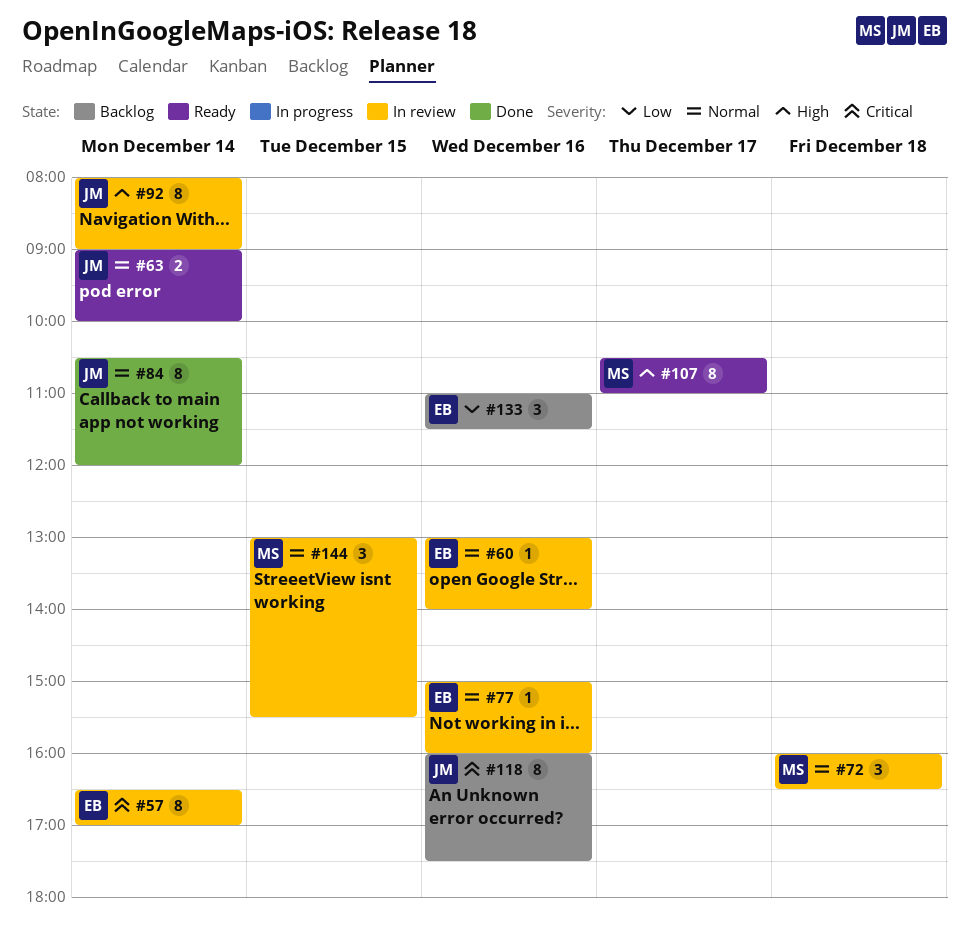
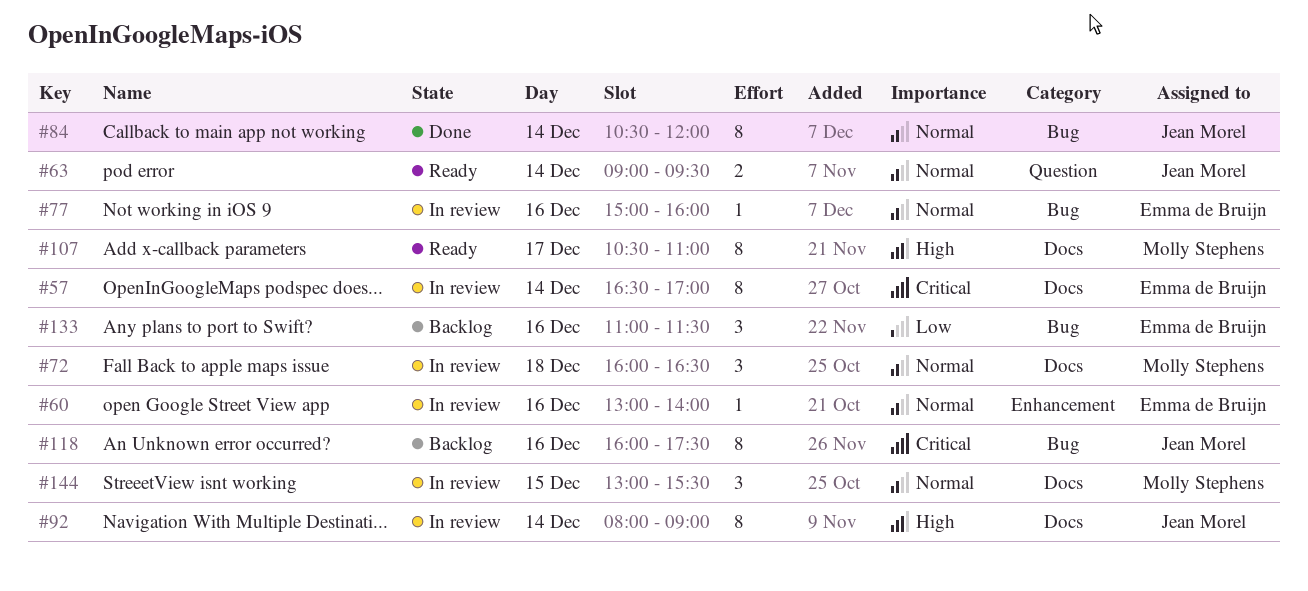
#63, ends: 10:00 -> 09:30

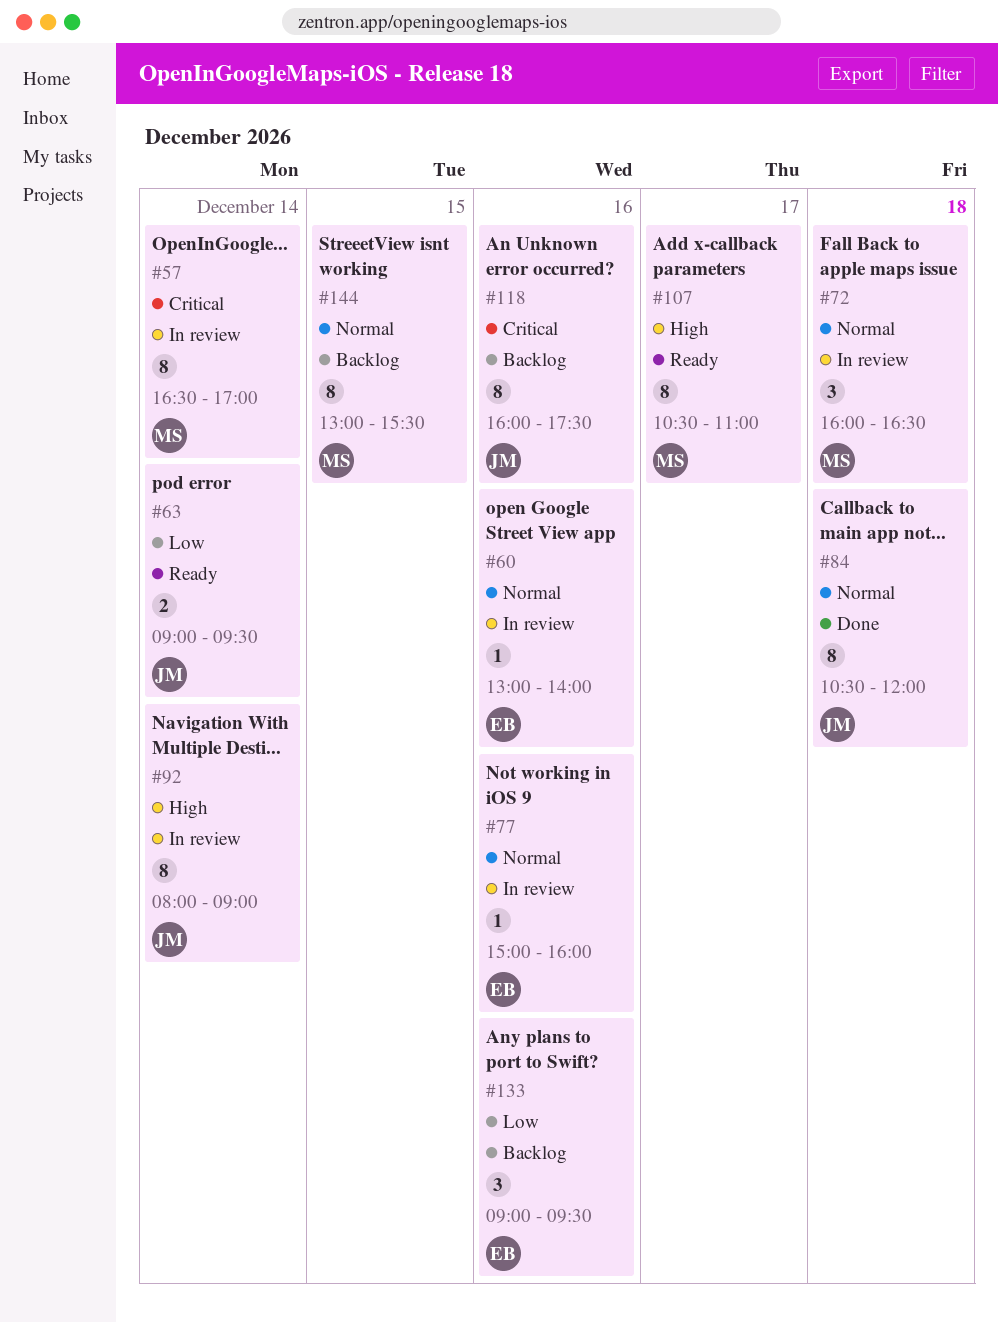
#57, owner: Emma de Bruijn -> Molly Stephens
#63, priority: Normal -> Low
#84, day: Dec 14 -> Dec 18
#133, begins: 11:00 -> 09:00
#133, ends: 11:30 -> 09:30
#144, status: In review -> Backlog
#144, estimate: 3 -> 8

